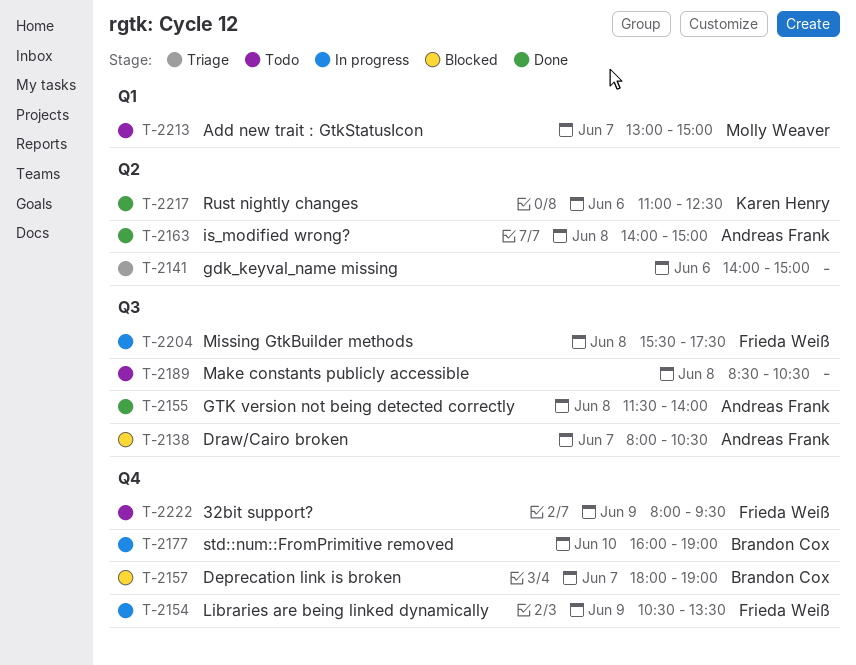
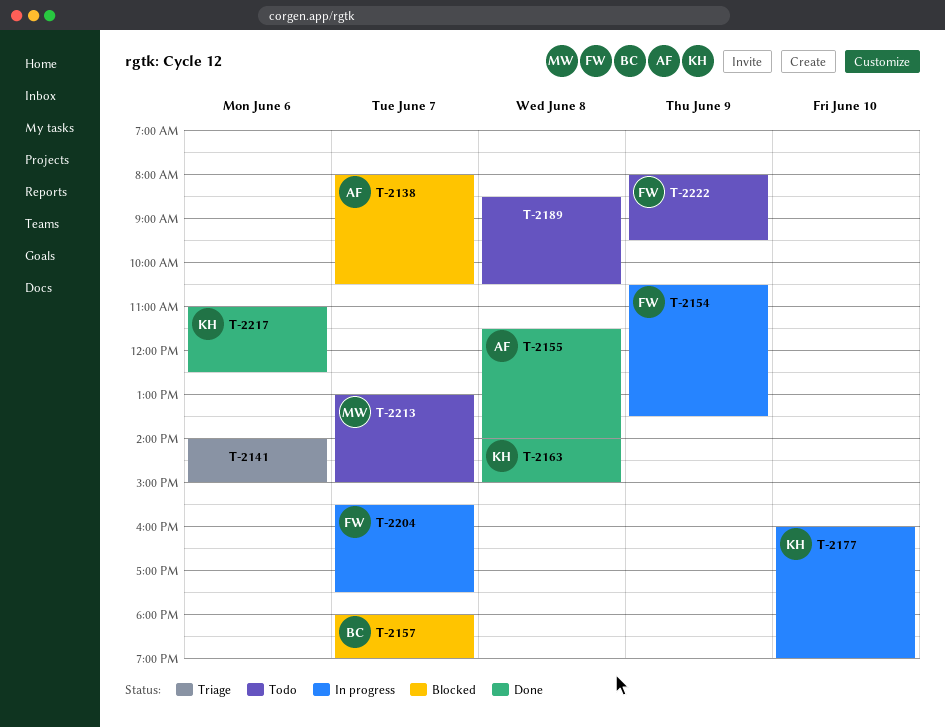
T-2163, owner: Andreas Frank -> Karen Henry
T-2177, owner: Brandon Cox -> Karen Henry
T-2204, day: Jun 8 -> Jun 7

